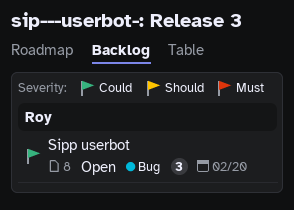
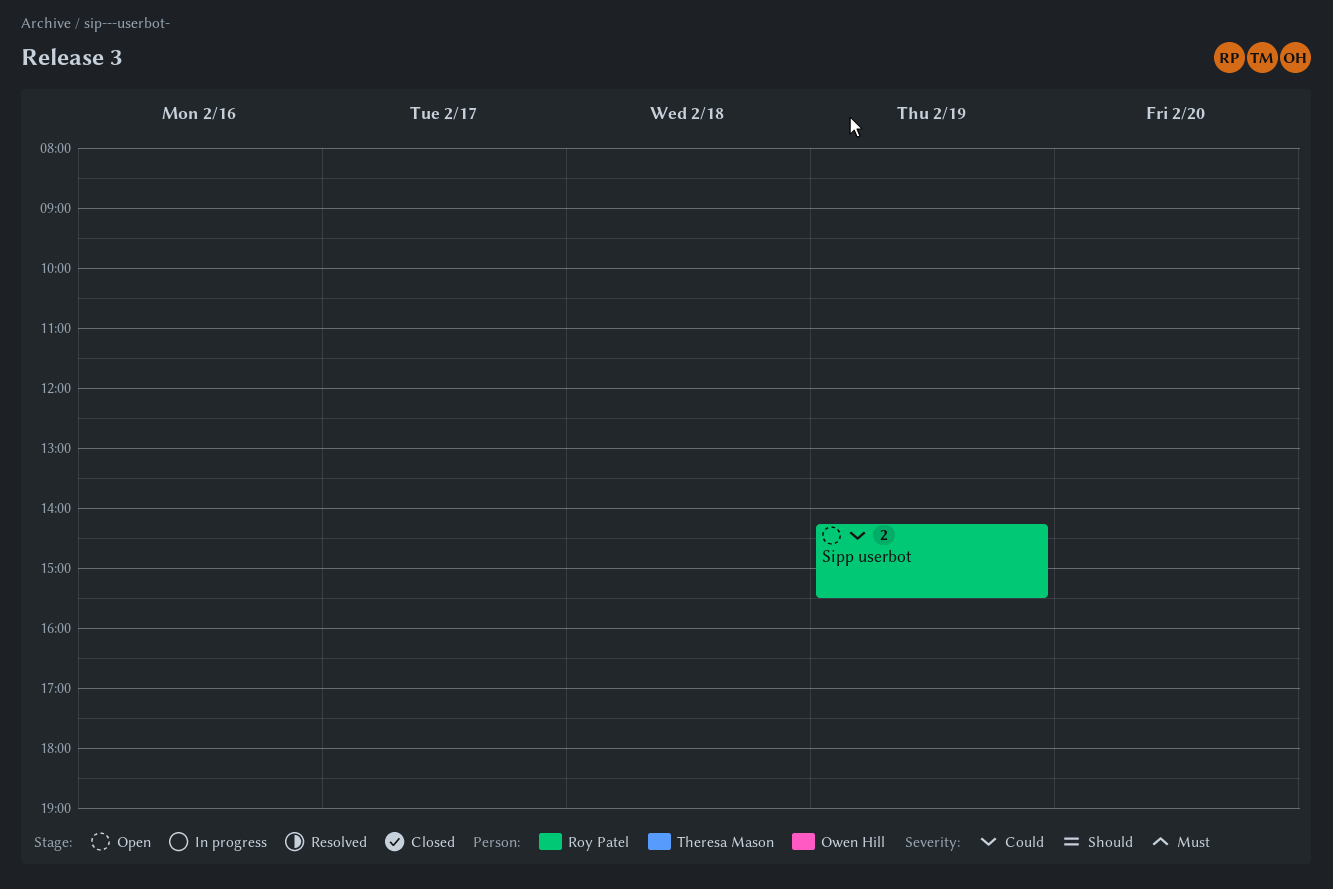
Sipp userbot, estimate: 3 -> 2
Sipp userbot, day: Feb 20 -> Feb 19

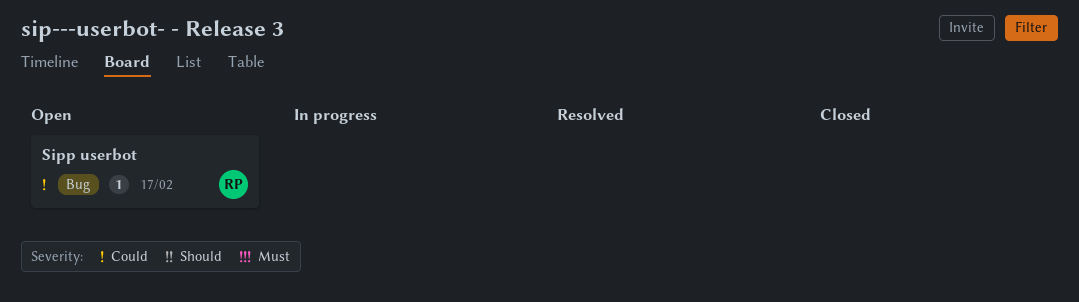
Sipp userbot, estimate: 2 -> 1
Sipp userbot, day: Feb 19 -> Feb 17

